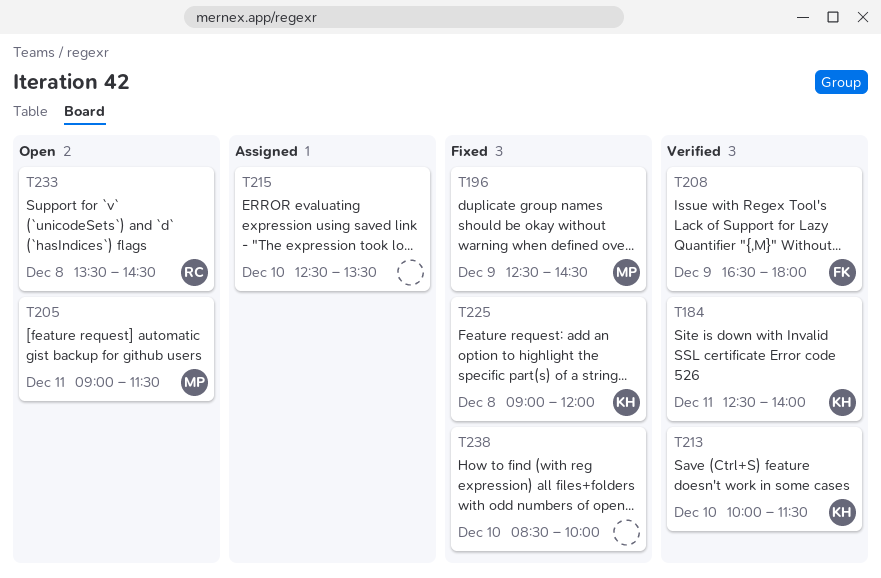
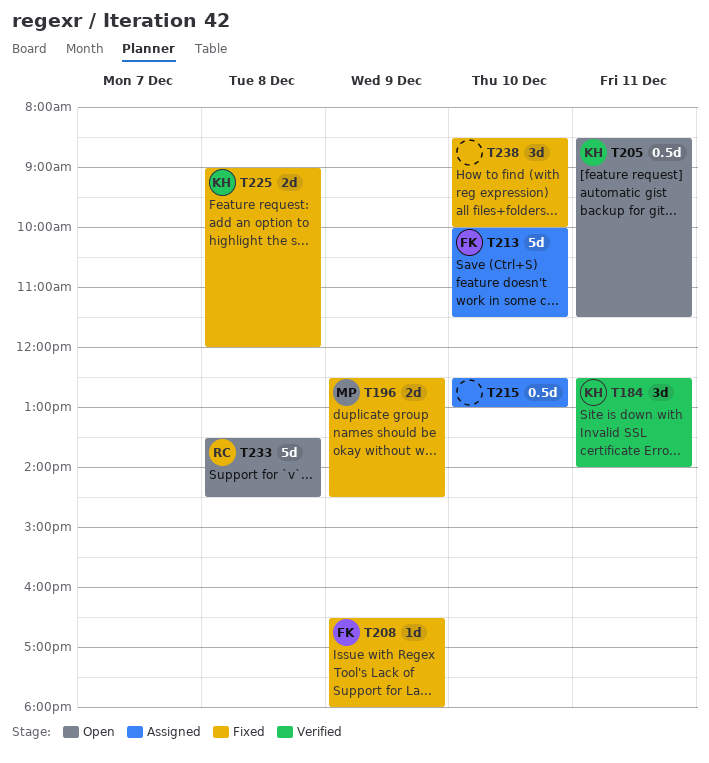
T205, owner: MP -> KH
T205, begins: 09:00 -> 08:30
T208, status: Verified -> Fixed
T213, status: Verified -> Assigned
T213, owner: KH -> FK
T215, ends: 13:30 -> 13:00

